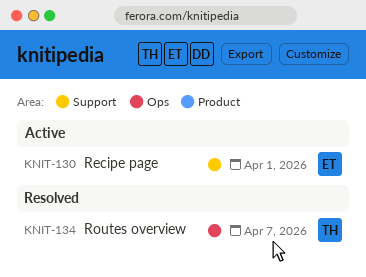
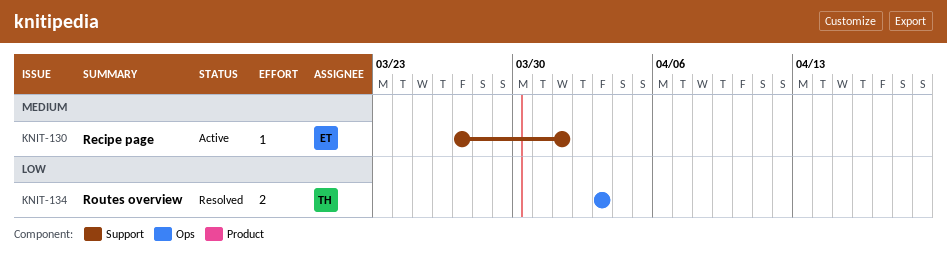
KNIT-134, due: Apr 7 -> Apr 3

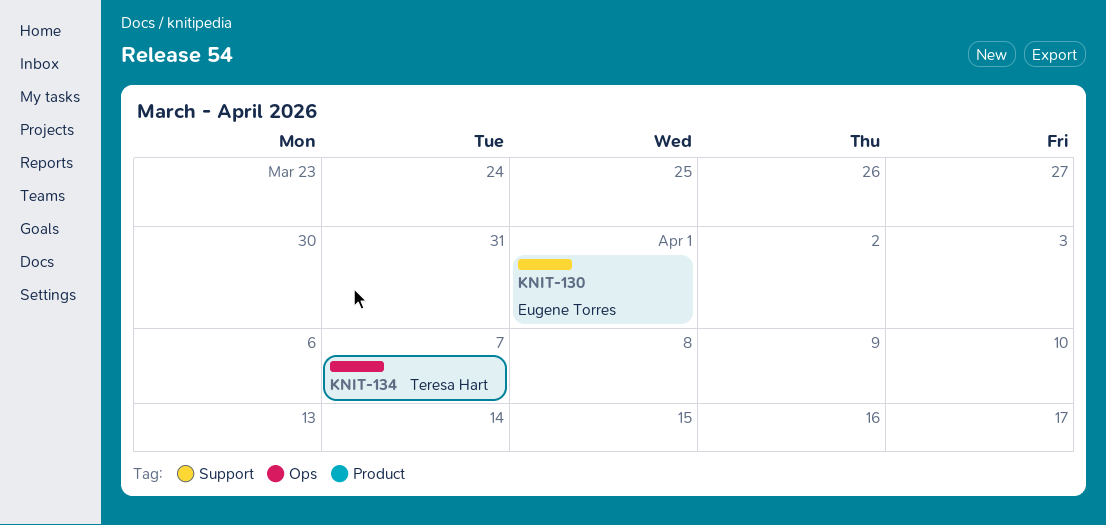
KNIT-134, due: Apr 3 -> Apr 7

